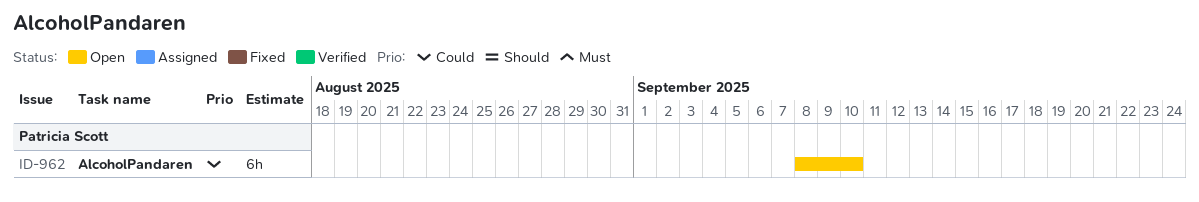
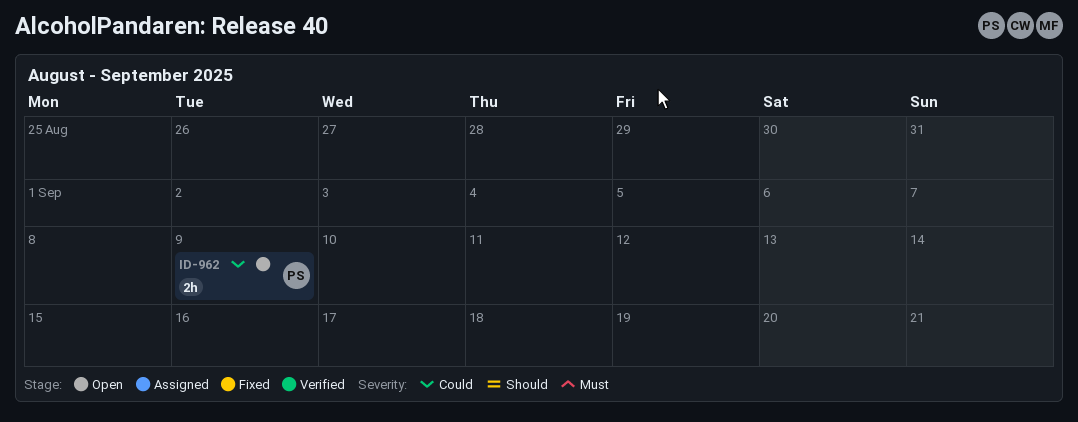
ID-962, estimate: 6h -> 2h
ID-962, due: Sep 10 -> Sep 9

